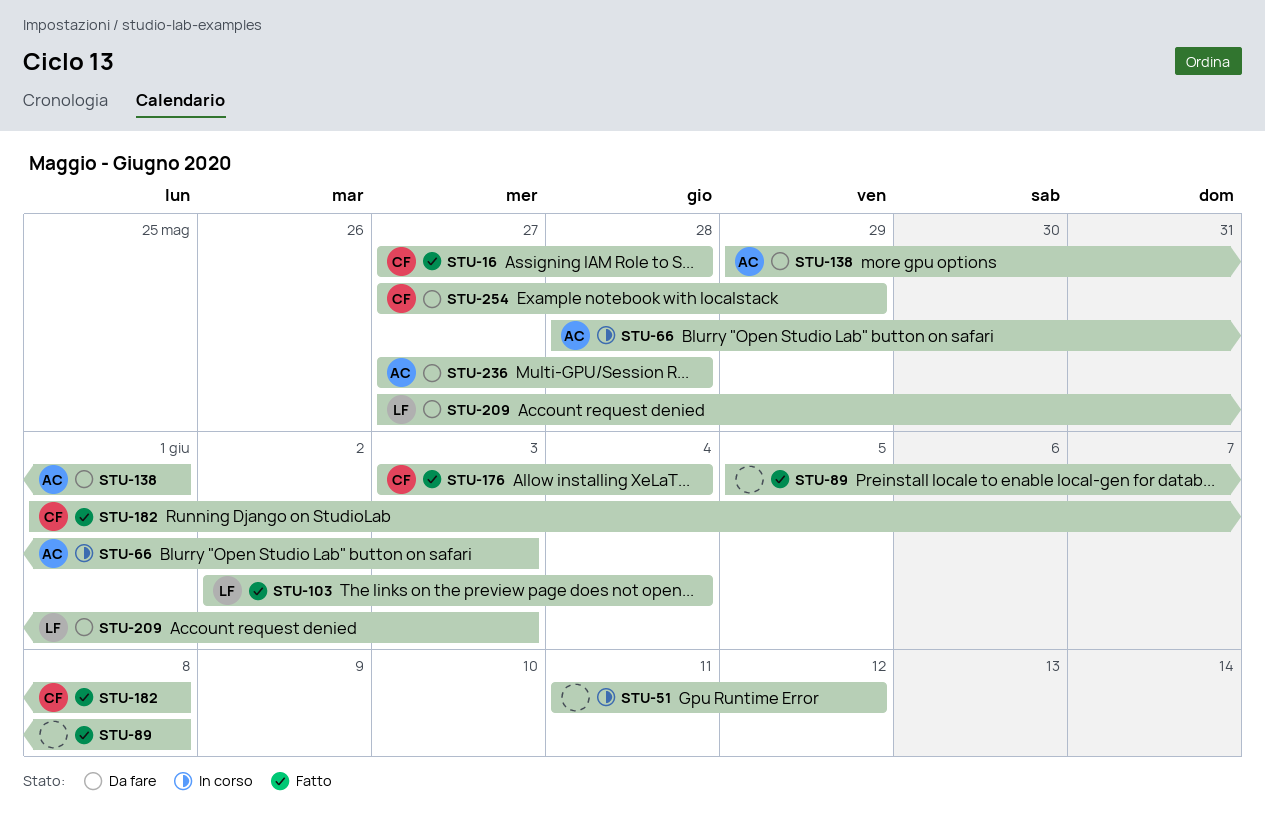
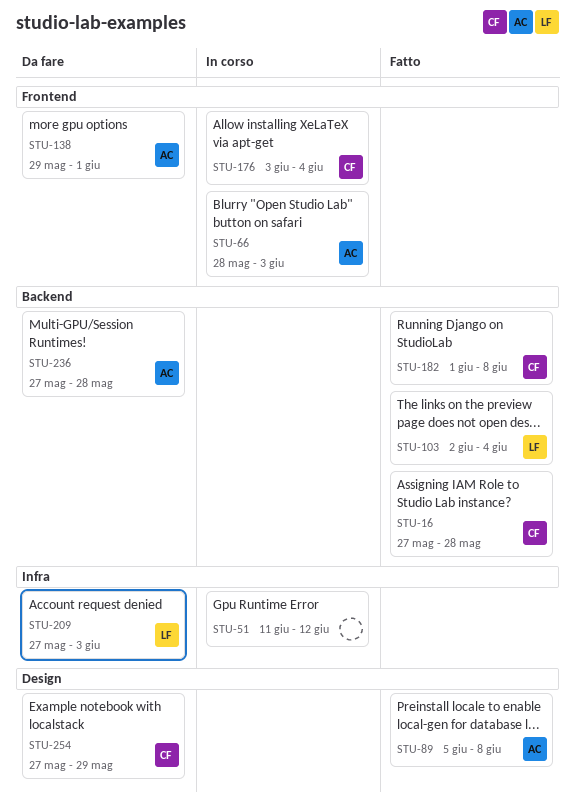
STU-89, owner: none -> AC
STU-176, status: Fatto -> In corso

